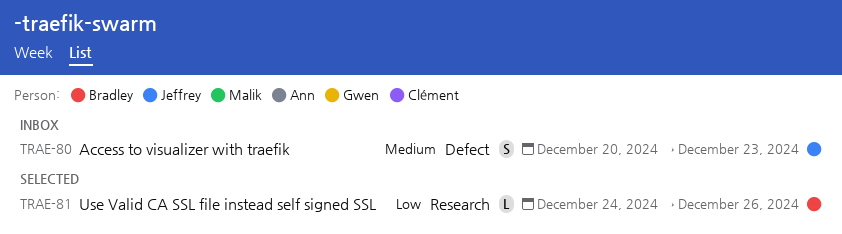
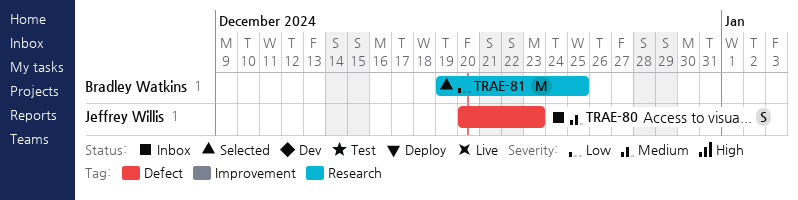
TRAE-81, estimate: L -> M
TRAE-81, start: Dec 24 -> Dec 19
TRAE-81, due: Dec 26 -> Dec 25

